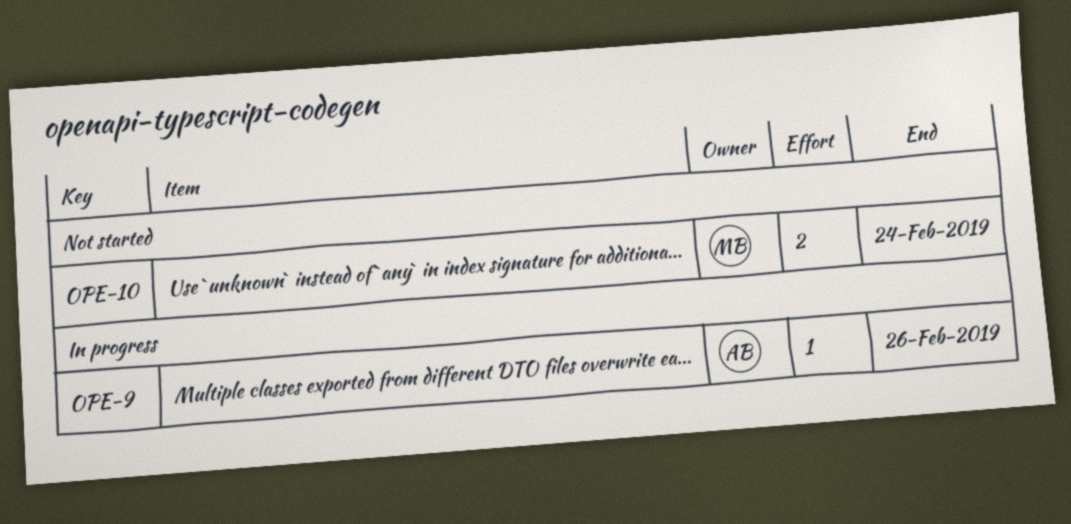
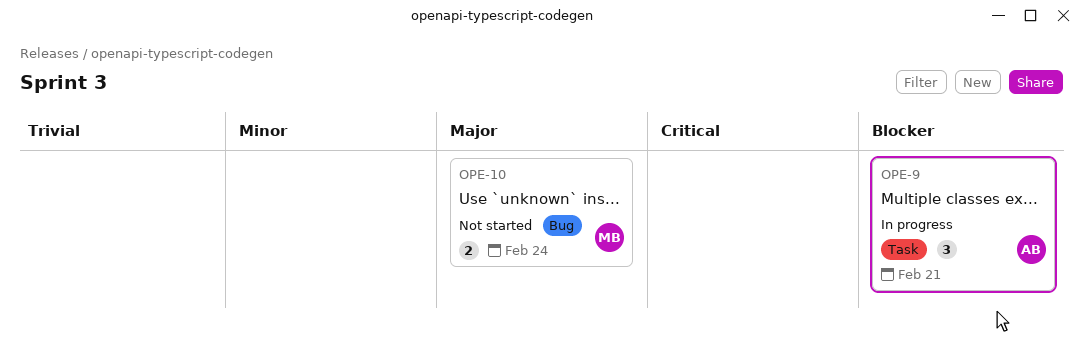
OPE-9, estimate: 1 -> 3
OPE-9, due: Feb 26 -> Feb 21

